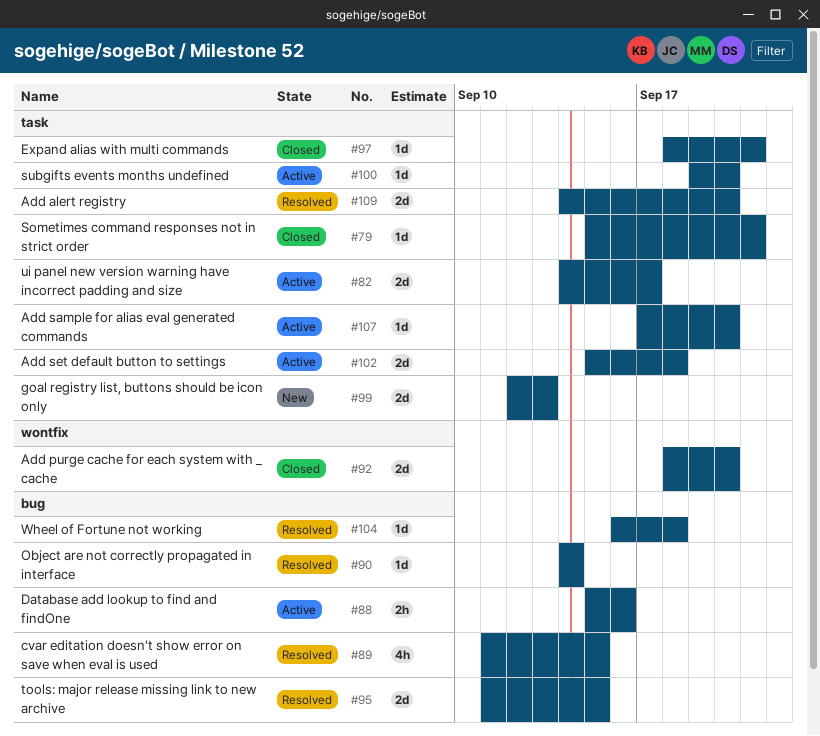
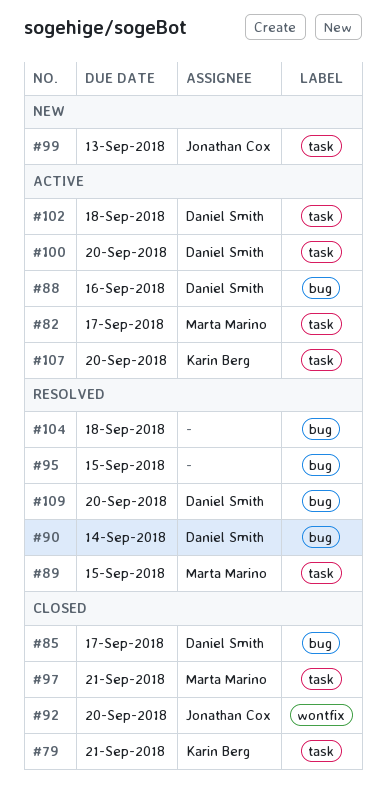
#85: none -> present
#89, label: bug -> task
#109, label: task -> bug

